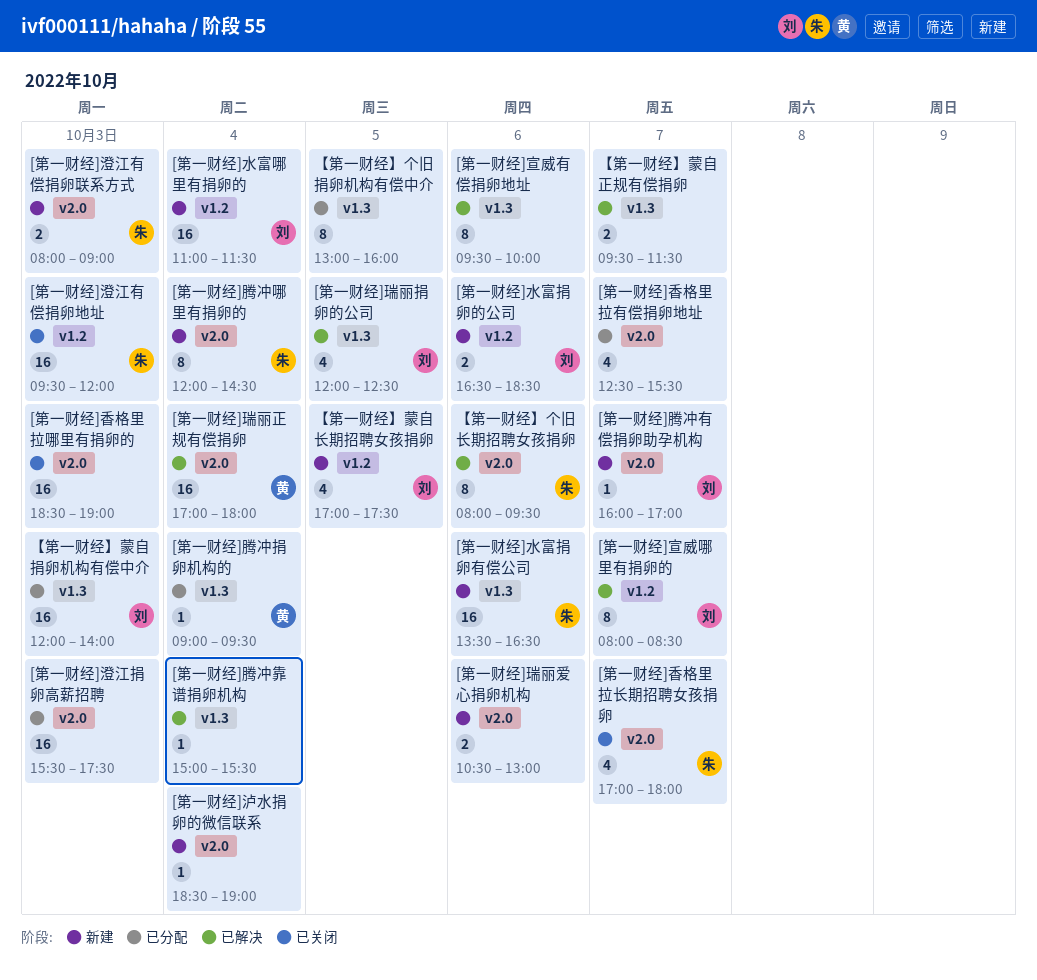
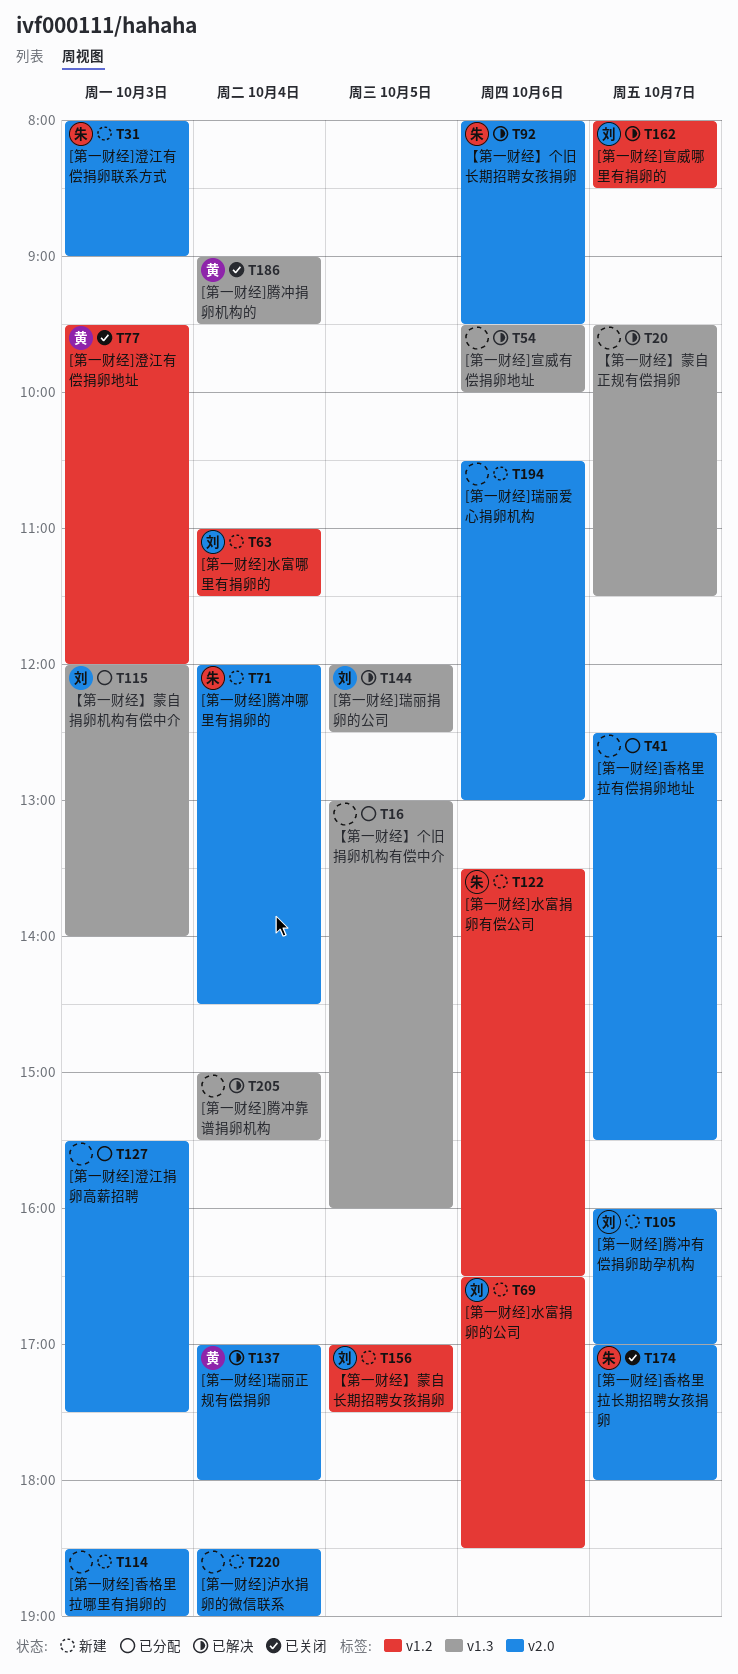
[第一财经]水富捐卵有偿公司, label: v1.3 -> v1.2
[第一财经]澄江有偿捐卵地址, owner: 朱 -> 黄
[第一财经]腾冲捐卵机构的, status: 已分配 -> 已关闭
[第一财经]香格里拉哪里有捐卵的, status: 已关闭 -> 新建

